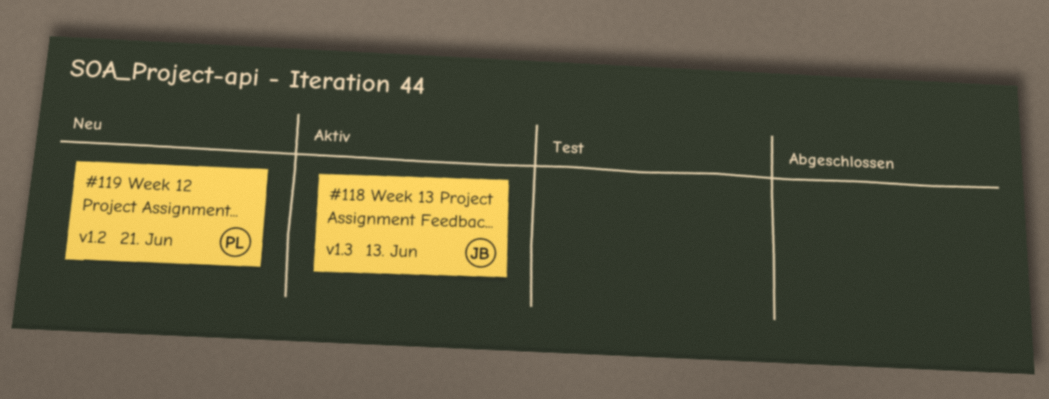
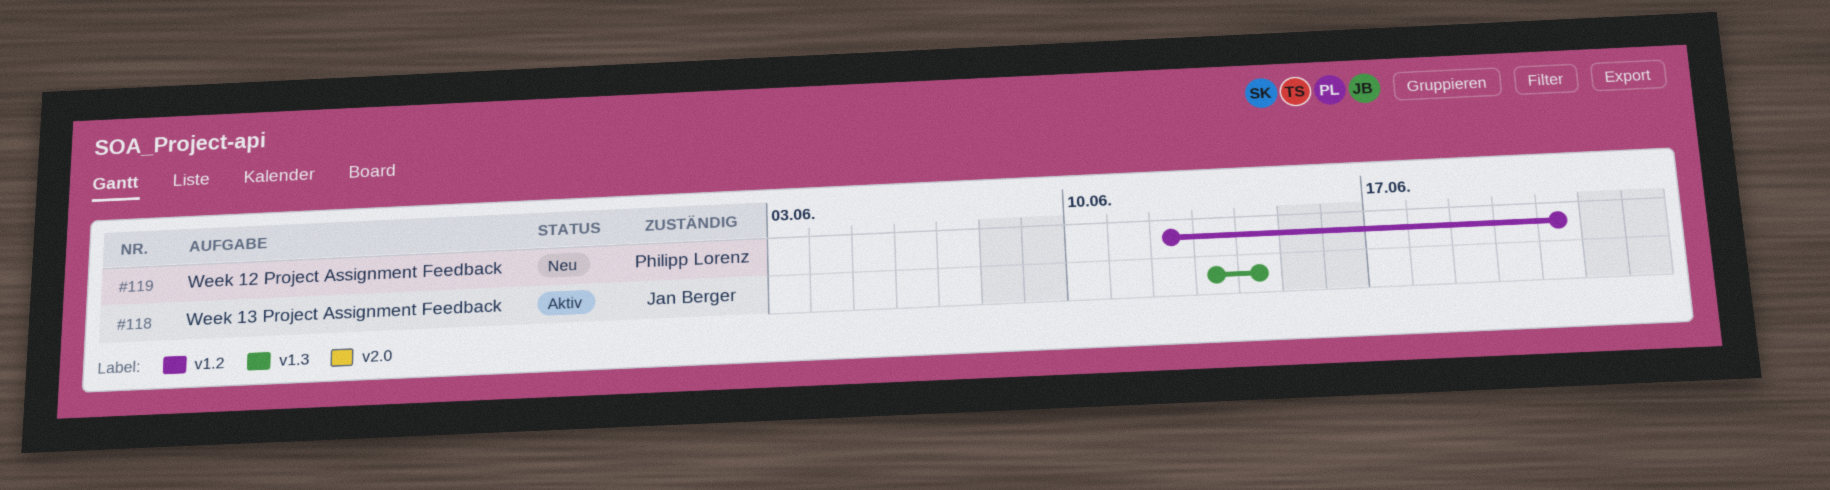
#118, due: Jun 13 -> Jun 14

